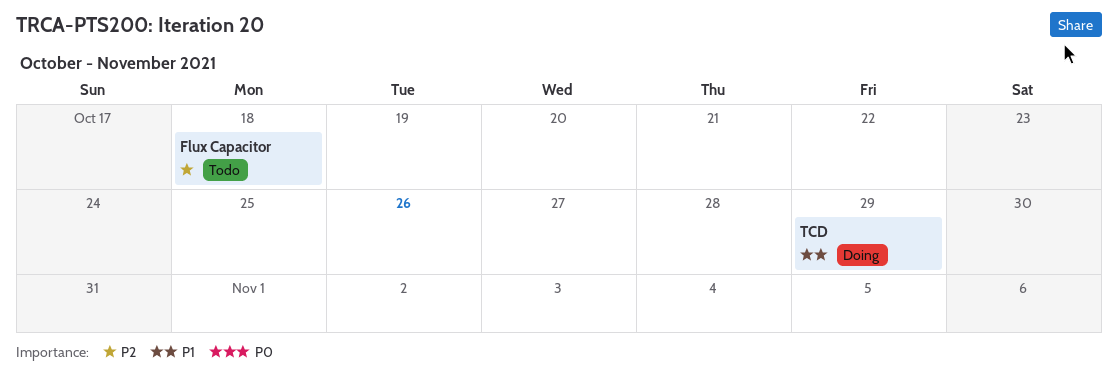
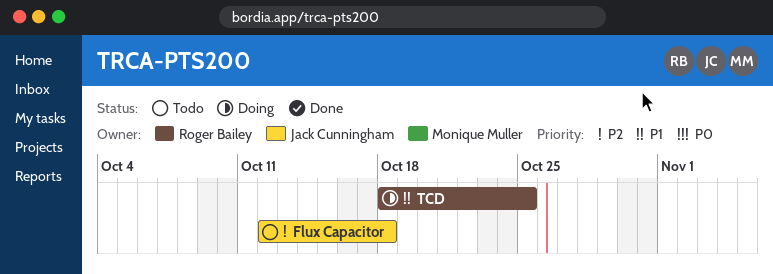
TCD, due: Oct 29 -> Oct 25

